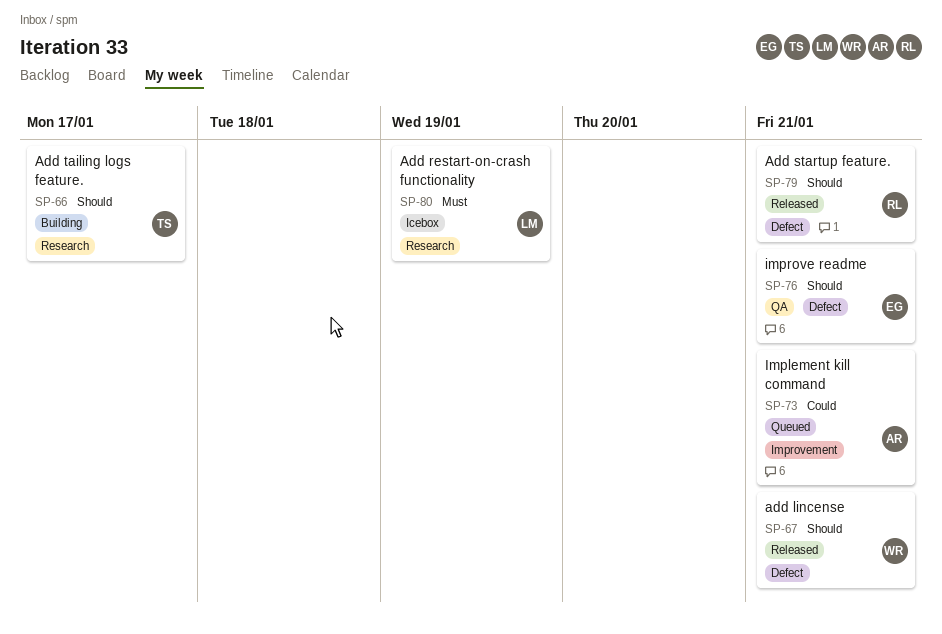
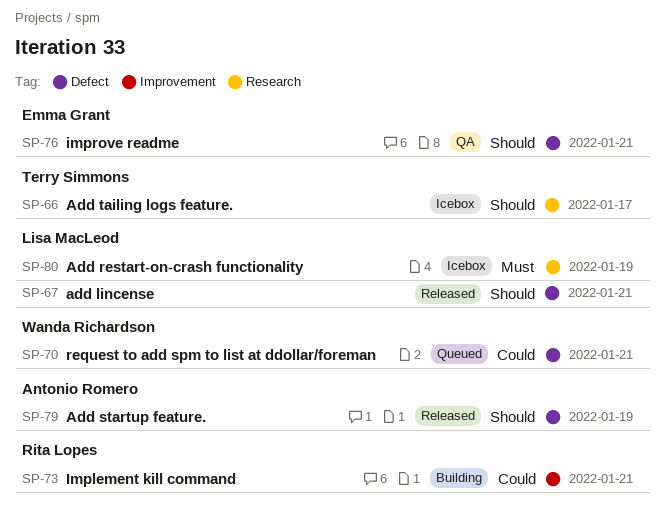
SP-66, status: Building -> Icebox
SP-67, owner: Wanda Richardson -> Lisa MacLeod
SP-70: none -> present
SP-73, status: Queued -> Building
SP-73, owner: Antonio Romero -> Rita Lopes
SP-79, owner: Rita Lopes -> Antonio Romero
SP-79, due: Jan 21 -> Jan 19

